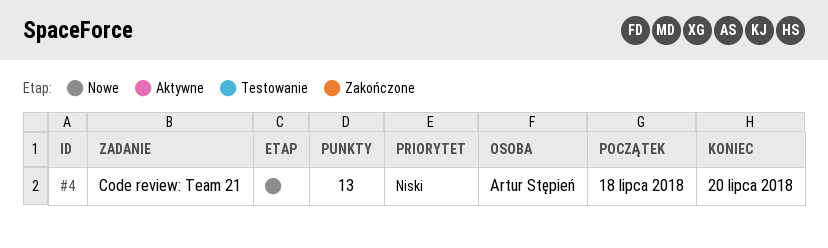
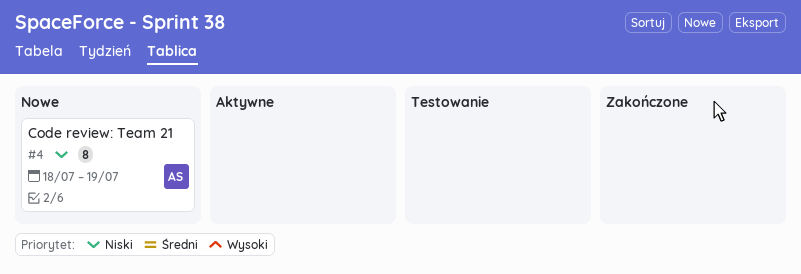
#4, estimate: 13 -> 8
#4, due: Jul 20 -> Jul 19

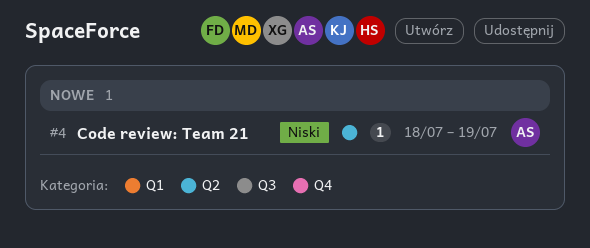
#4, estimate: 8 -> 1

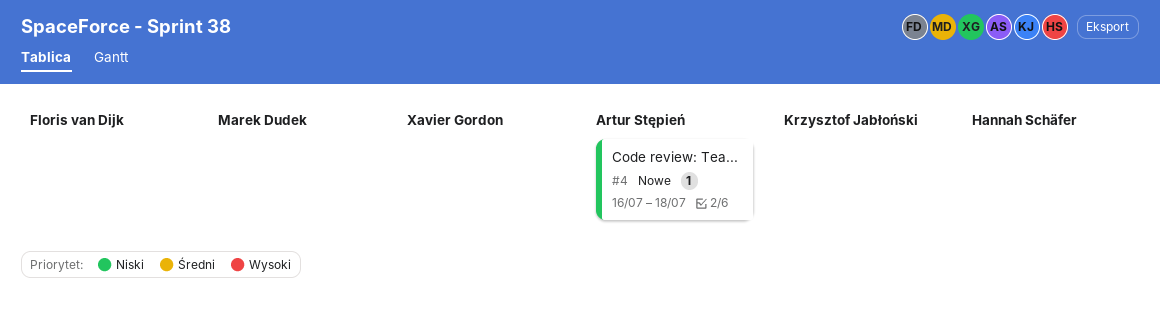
#4, start: Jul 18 -> Jul 16
#4, due: Jul 19 -> Jul 18

